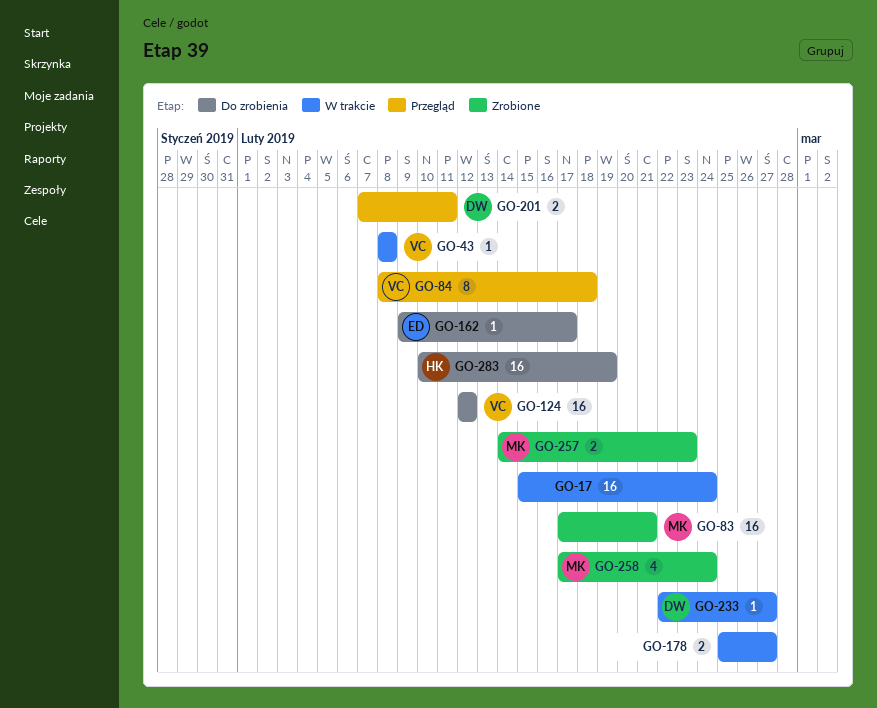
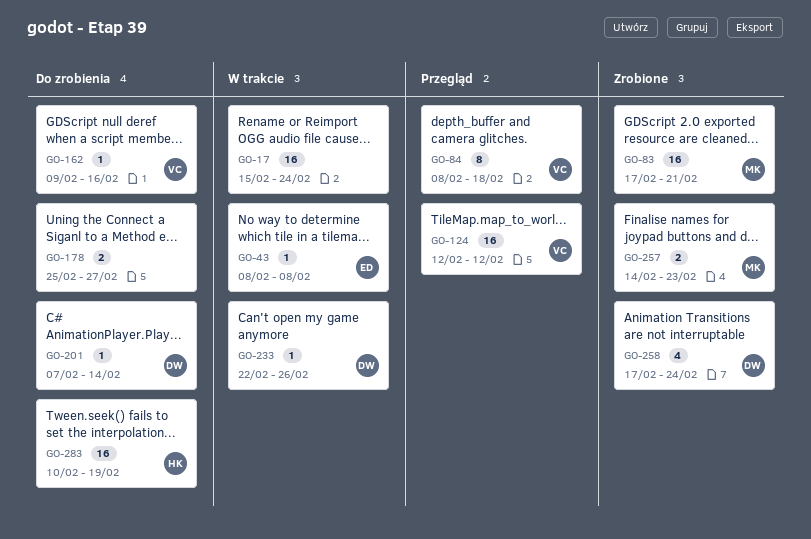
GO-43, owner: VC -> ED
GO-124, status: Do zrobienia -> Przegląd
GO-162, owner: ED -> VC
GO-162, due: Feb 17 -> Feb 16
GO-178, status: W trakcie -> Do zrobienia
GO-201, status: Przegląd -> Do zrobienia
GO-201, estimate: 2 -> 1
GO-201, due: Feb 11 -> Feb 14
GO-233, due: Feb 27 -> Feb 26
GO-258, owner: MK -> DW

